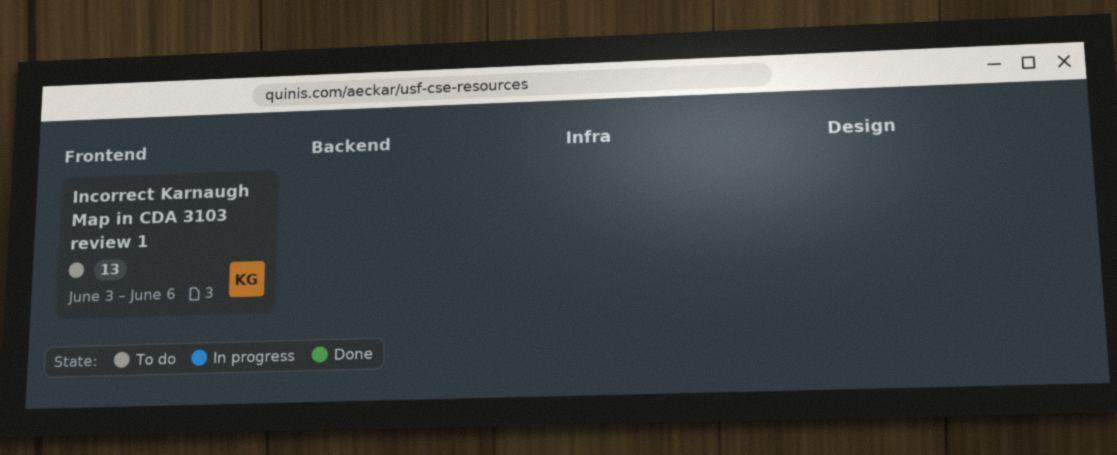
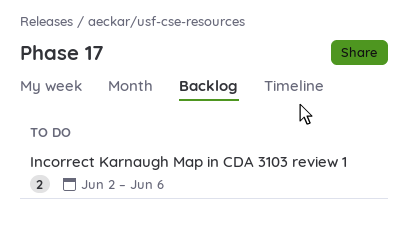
Incorrect Karnaugh Map in CDA 3103 review 1, estimate: 13 -> 2
Incorrect Karnaugh Map in CDA 3103 review 1, start: Jun 3 -> Jun 2

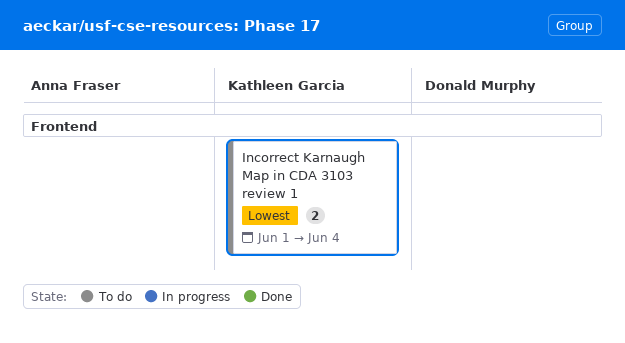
Incorrect Karnaugh Map in CDA 3103 review 1, start: Jun 2 -> Jun 1
Incorrect Karnaugh Map in CDA 3103 review 1, due: Jun 6 -> Jun 4

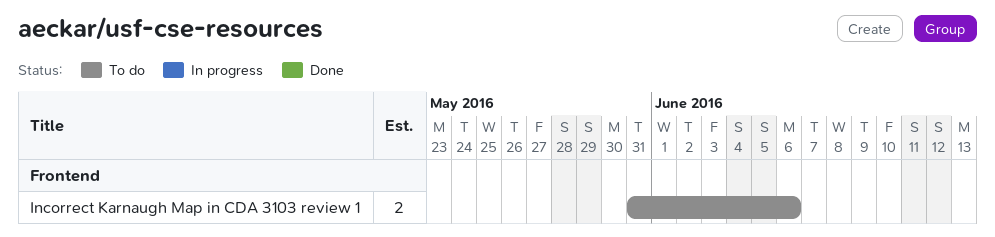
Incorrect Karnaugh Map in CDA 3103 review 1, start: Jun 1 -> May 31
Incorrect Karnaugh Map in CDA 3103 review 1, due: Jun 4 -> Jun 6

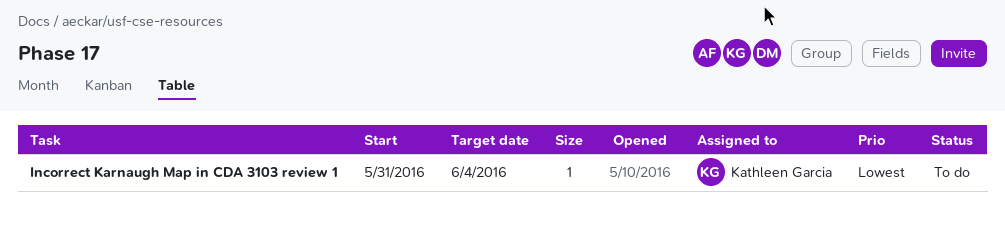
Incorrect Karnaugh Map in CDA 3103 review 1, estimate: 2 -> 1
Incorrect Karnaugh Map in CDA 3103 review 1, due: Jun 6 -> Jun 4

